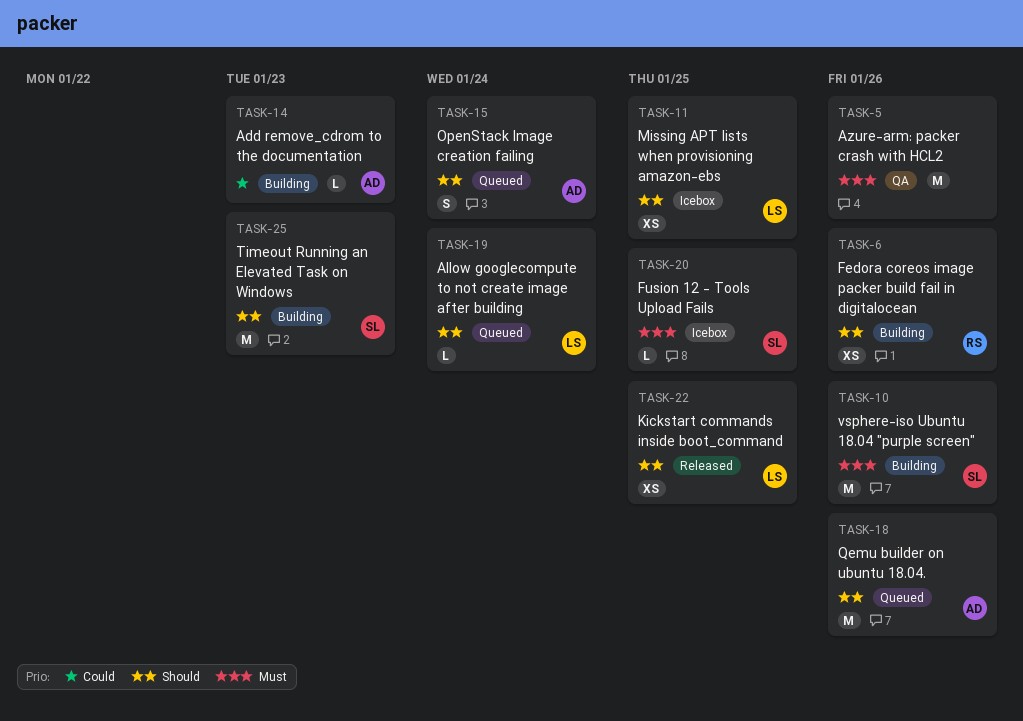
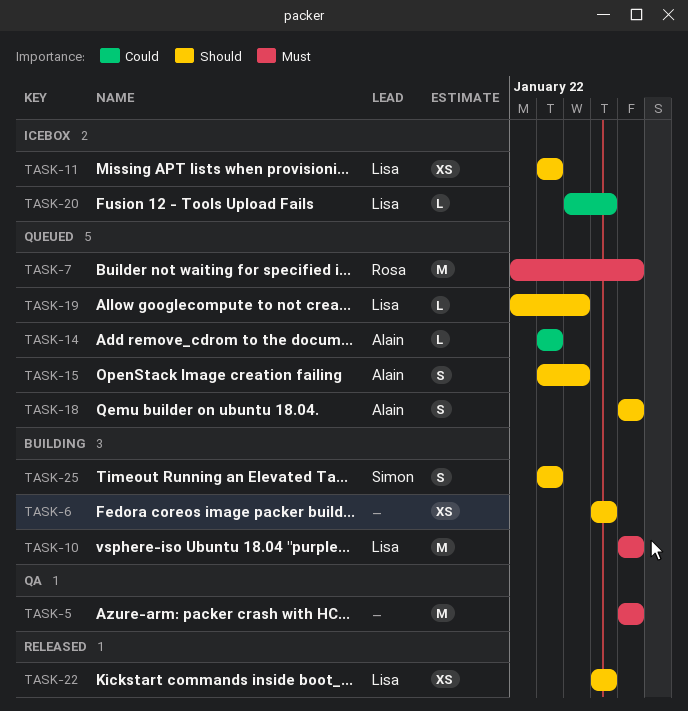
TASK-6, owner: Rosa -> none
TASK-6, due: Jan 26 -> Jan 25
TASK-7: none -> present
TASK-10, owner: Simon -> Lisa
TASK-11, due: Jan 25 -> Jan 23
TASK-14, status: Building -> Queued
TASK-18, estimate: M -> S
TASK-20, owner: Simon -> Lisa
TASK-20, priority: Must -> Could
TASK-25, estimate: M -> S

